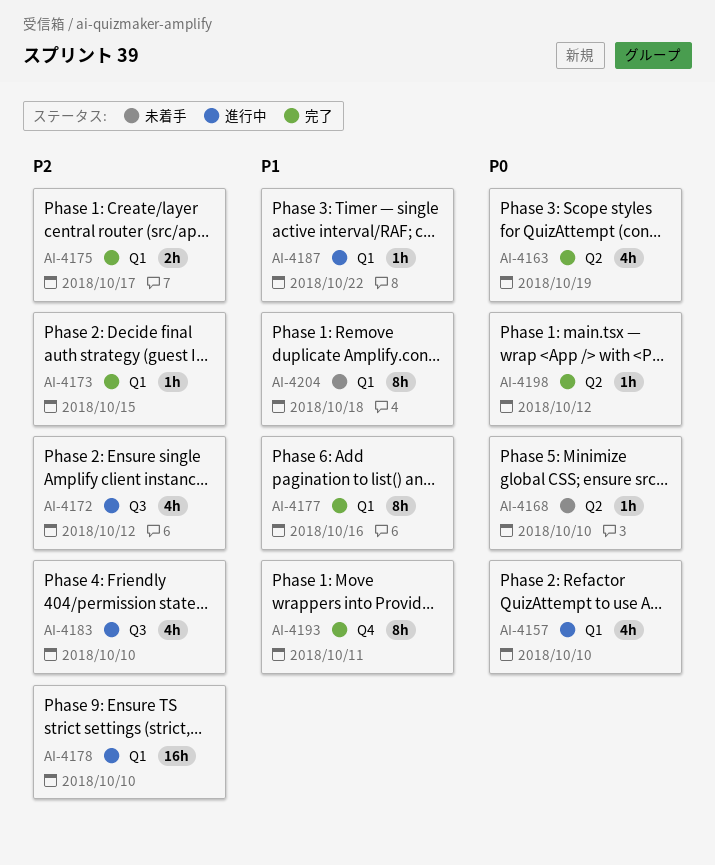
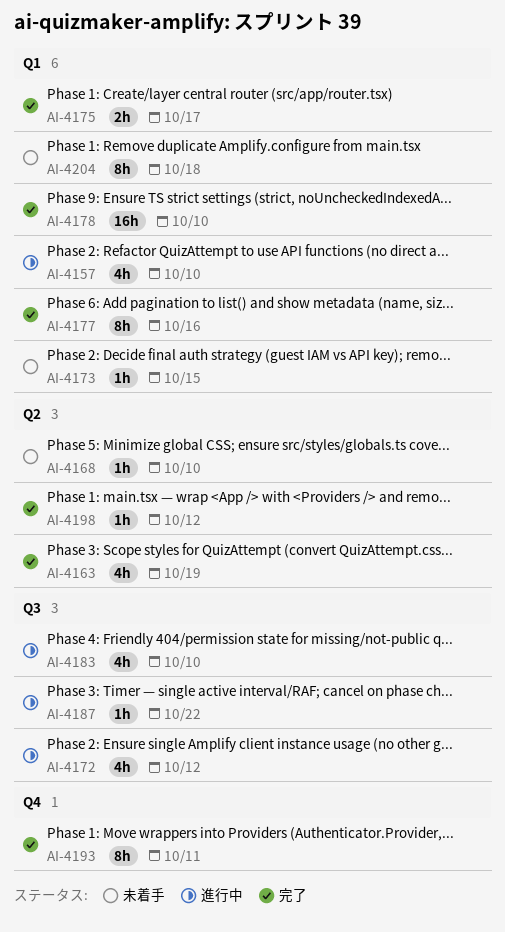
AI-4173, status: 完了 -> 未着手
AI-4178, status: 進行中 -> 完了
AI-4187, label: Q1 -> Q3

